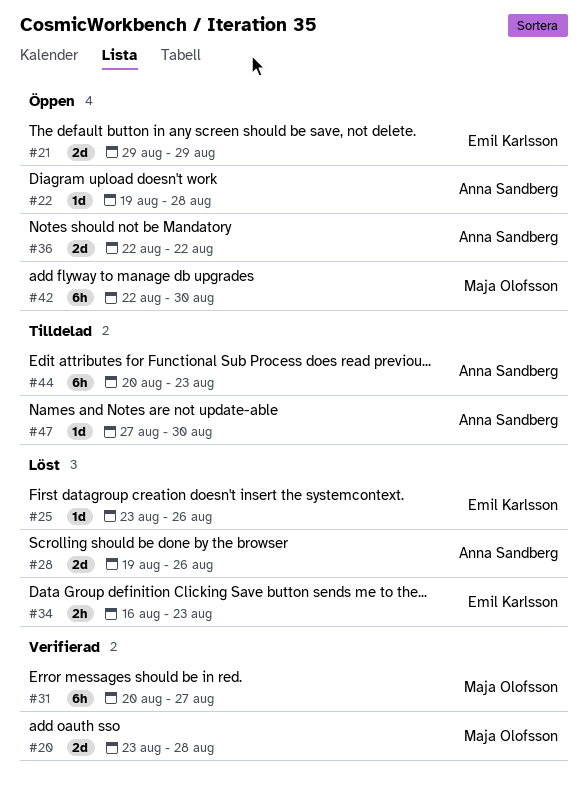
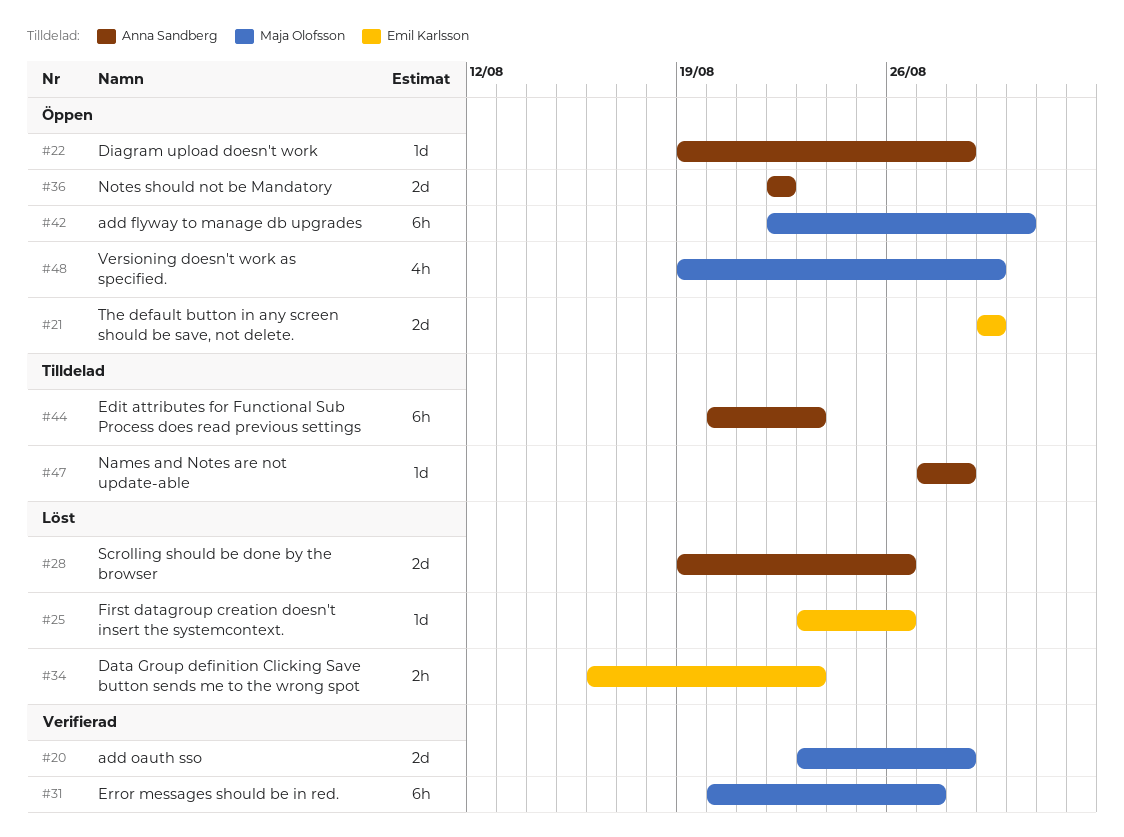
#47, due: Aug 30 -> Aug 28
#48: none -> present

